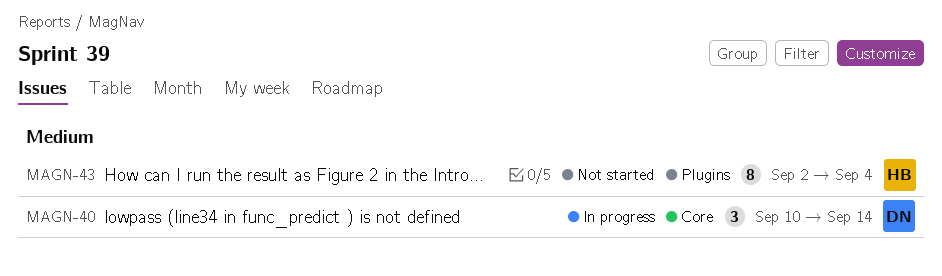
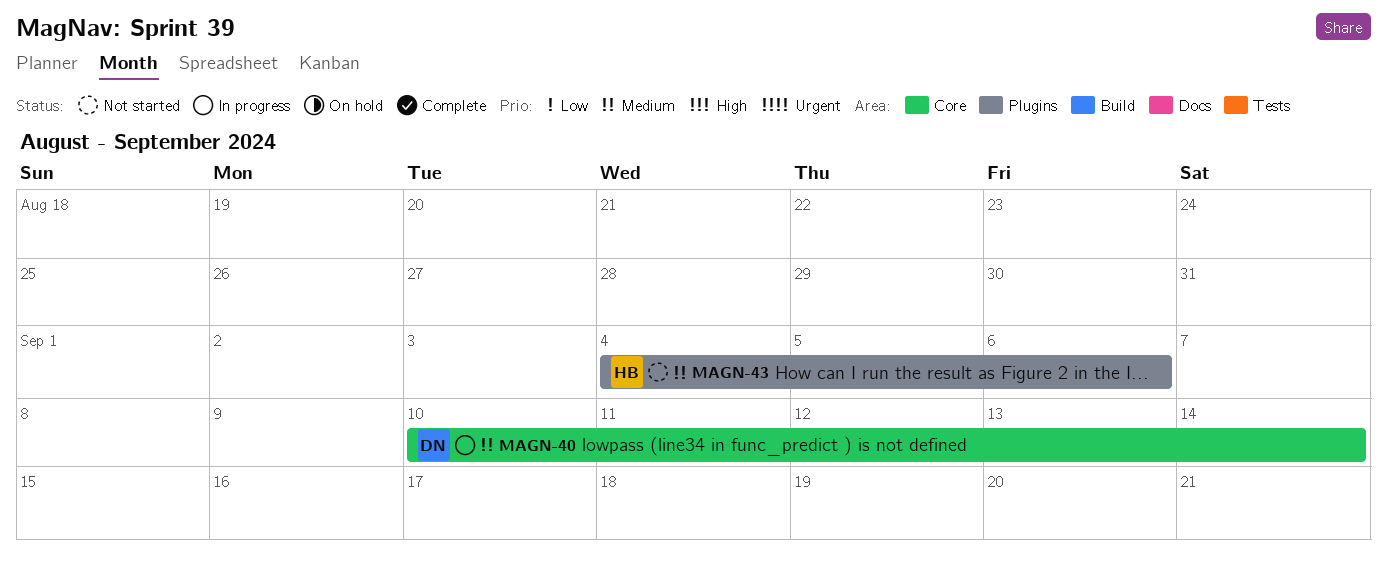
MAGN-43, start: Sep 2 -> Sep 4
MAGN-43, due: Sep 4 -> Sep 6

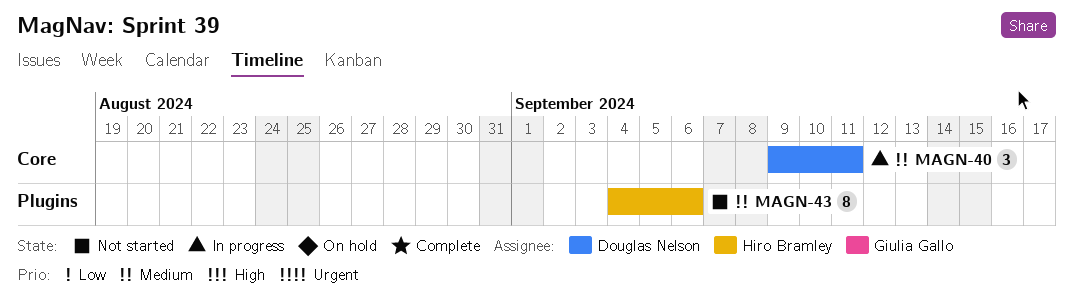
MAGN-40, start: Sep 10 -> Sep 9
MAGN-40, due: Sep 14 -> Sep 11

